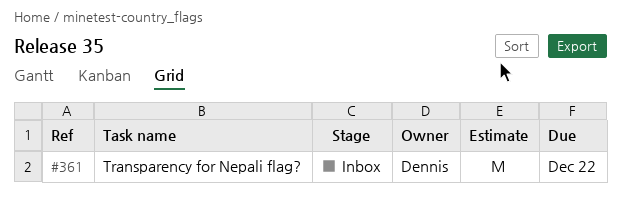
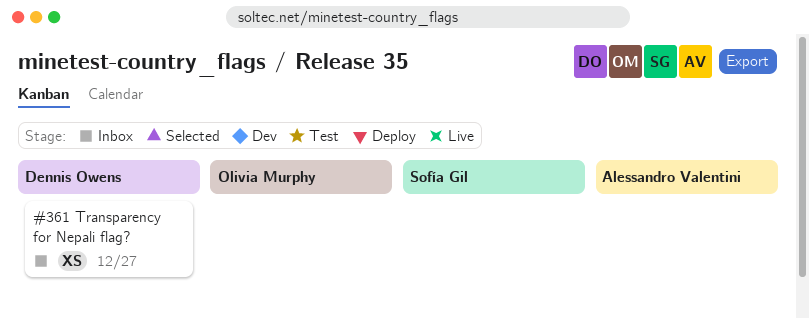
#361, estimate: M -> XS
#361, due: Dec 22 -> Dec 27

